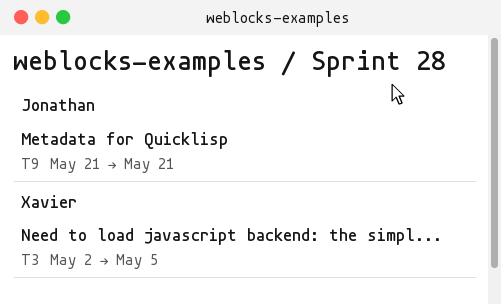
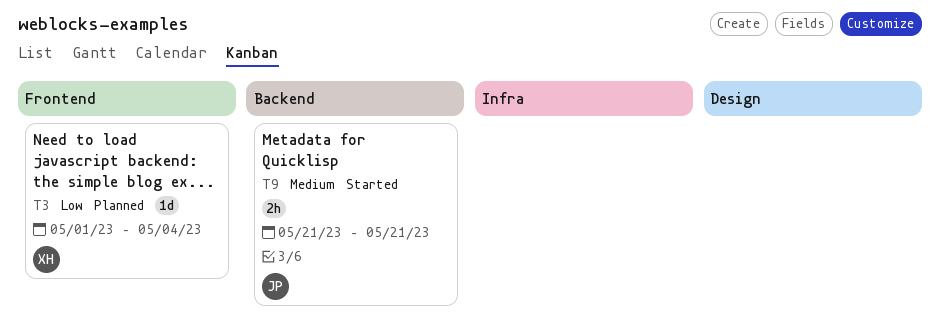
T3, start: May 2 -> May 1
T3, due: May 5 -> May 4

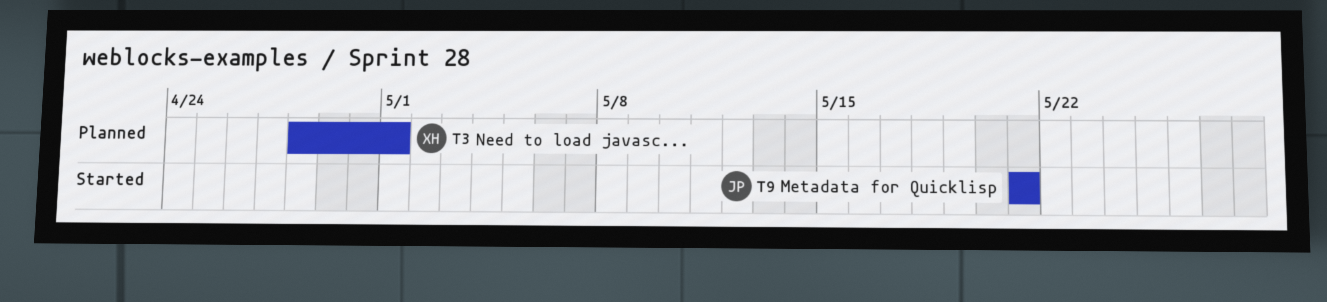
T3, start: May 1 -> Apr 28
T3, due: May 4 -> May 1

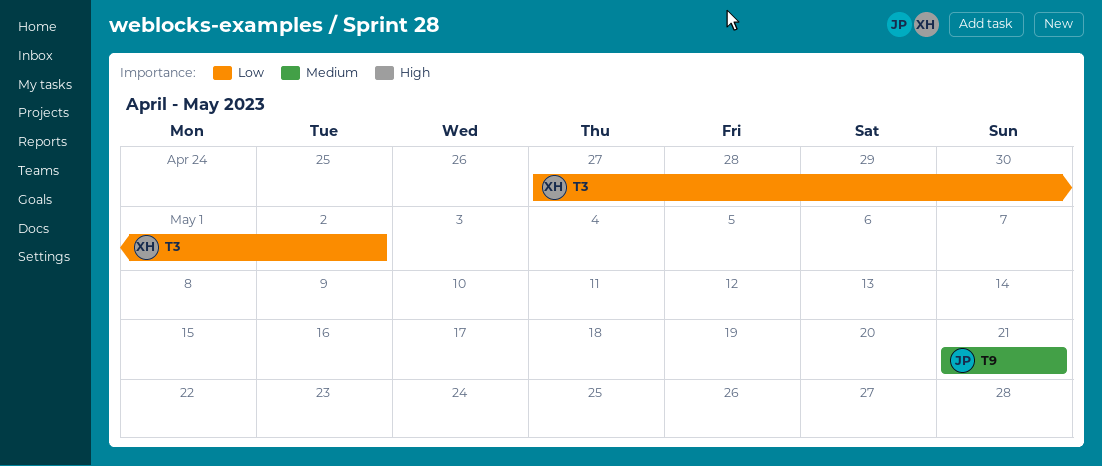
T3, start: Apr 28 -> Apr 27
T3, due: May 1 -> May 2

